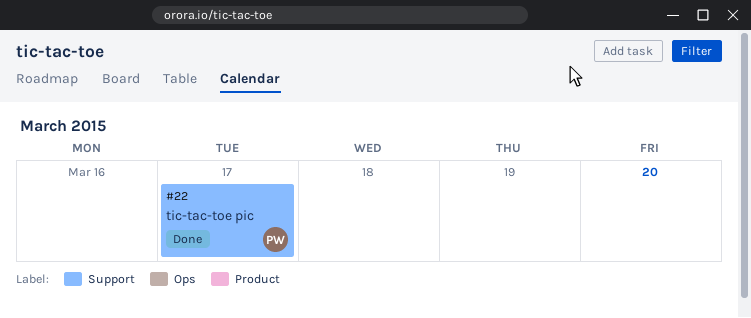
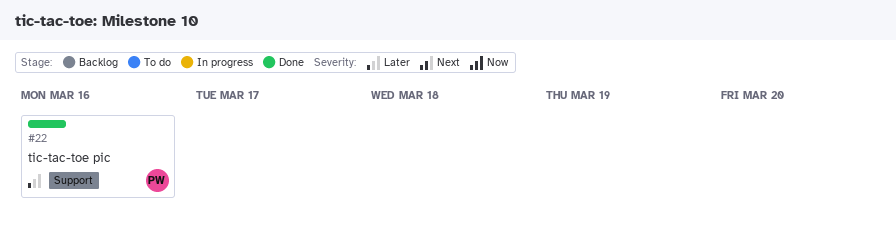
#22, due: Mar 17 -> Mar 16

